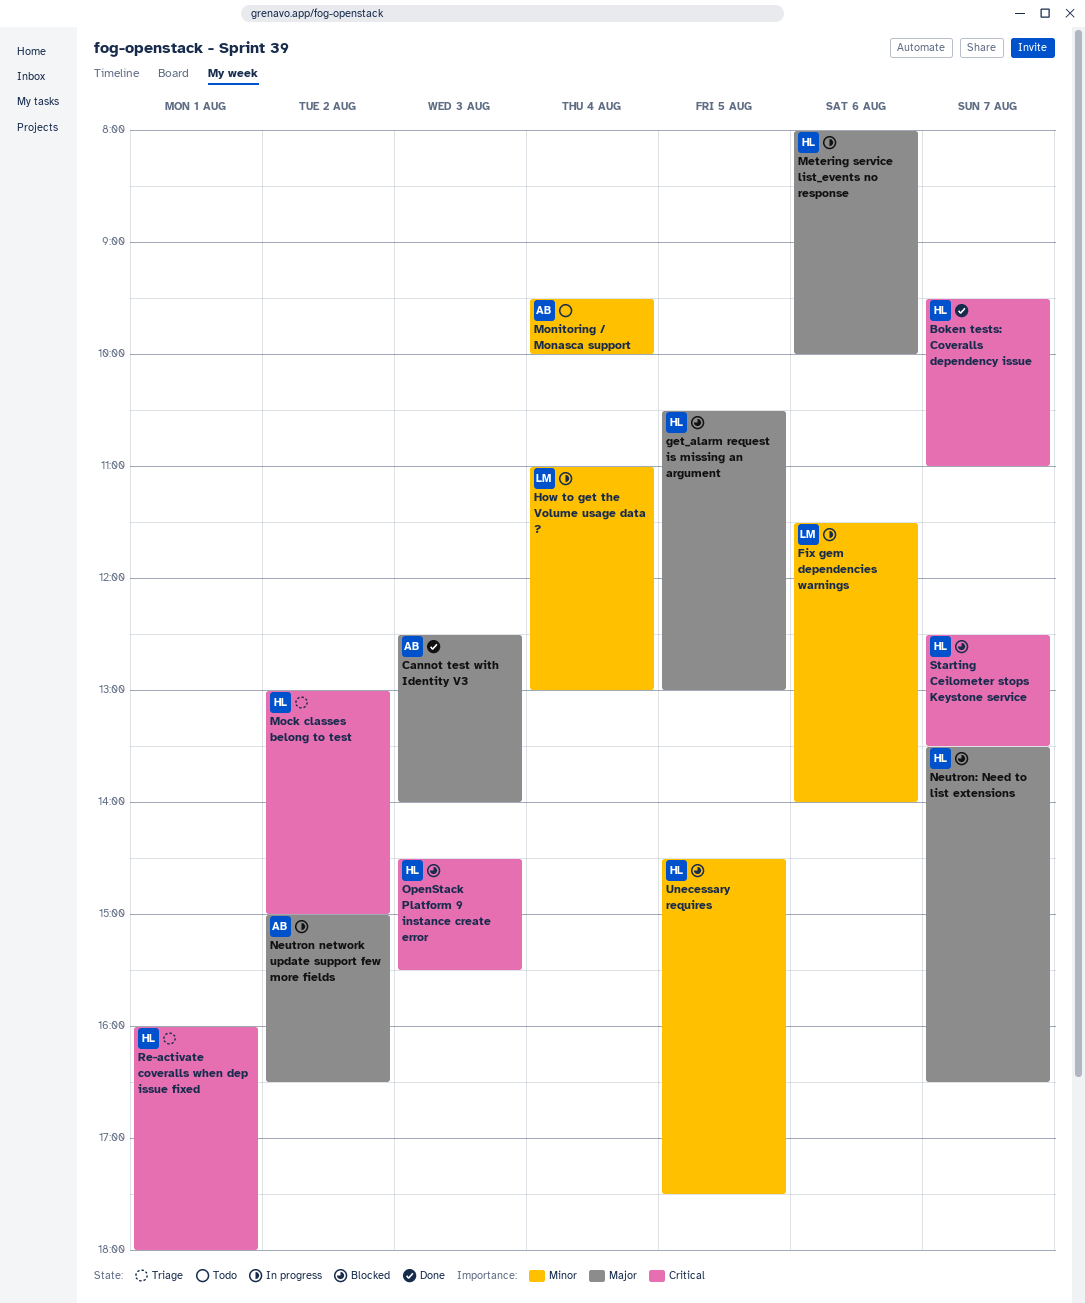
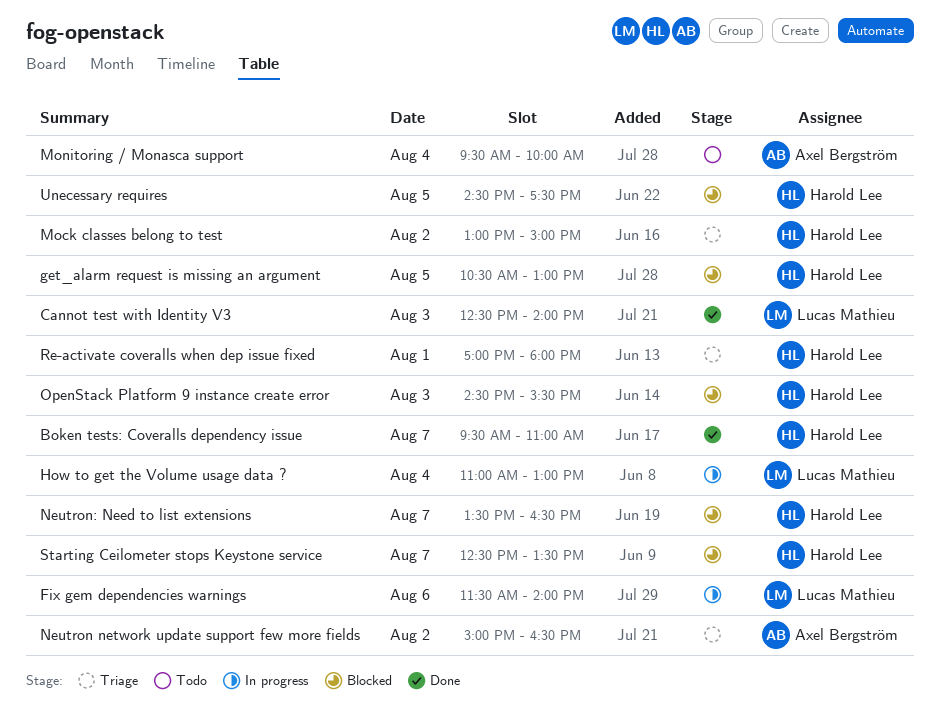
Cannot test with Identity V3, owner: Axel Bergström -> Lucas Mathieu
Metering service list_events no response: present -> none
Neutron network update support few more fields, status: In progress -> Triage
Re-activate coveralls when dep issue fixed, begins: 16:00 -> 17:00

